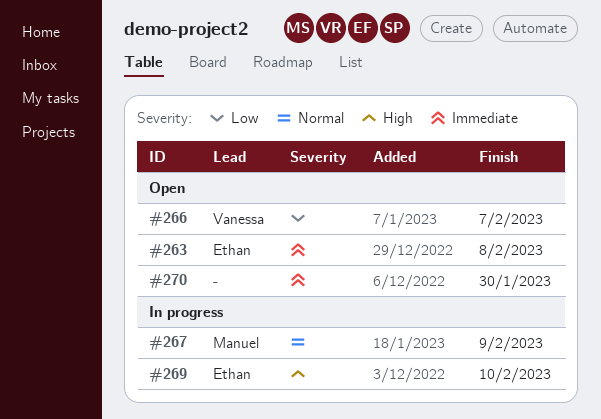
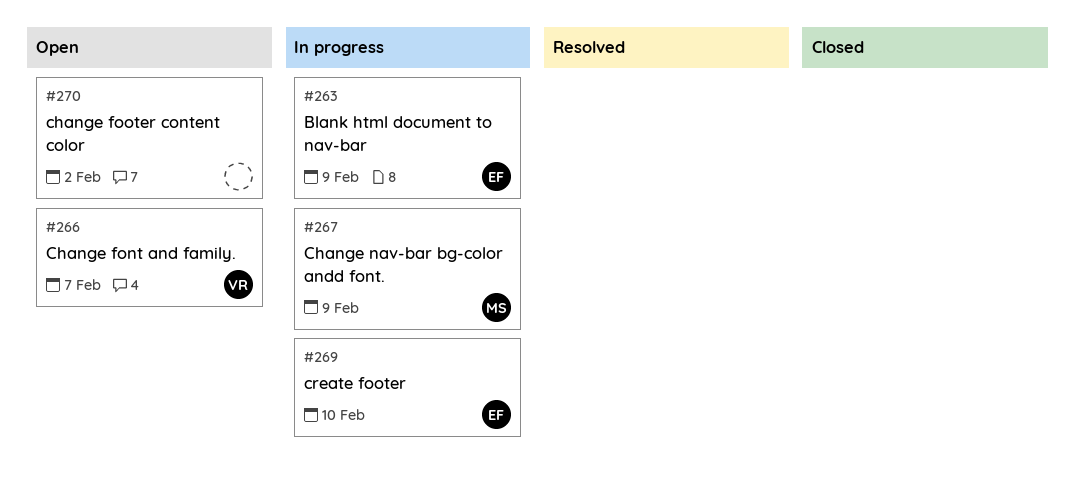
#263, status: Open -> In progress
#263, due: Feb 8 -> Feb 9
#270, due: Jan 30 -> Feb 2

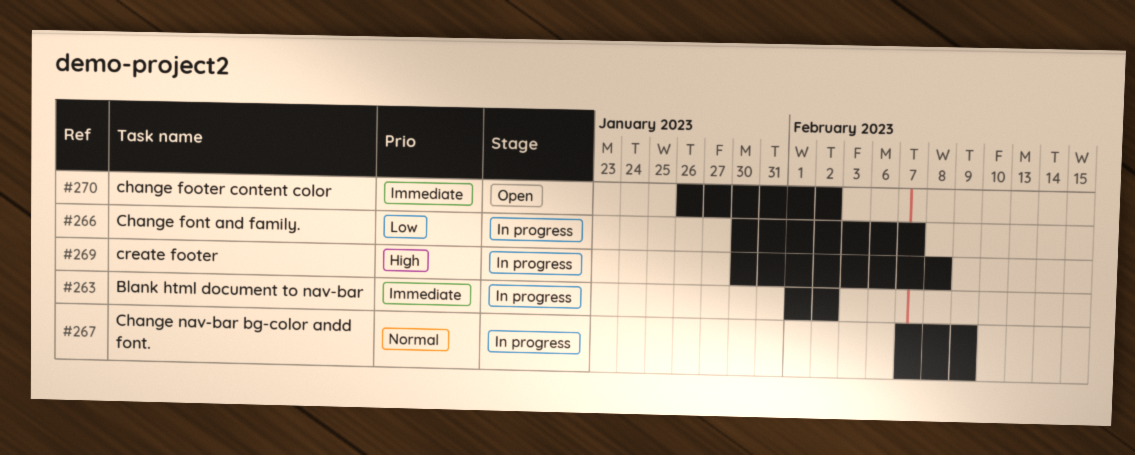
#263, due: Feb 9 -> Feb 2
#266, status: Open -> In progress
#269, due: Feb 10 -> Feb 8

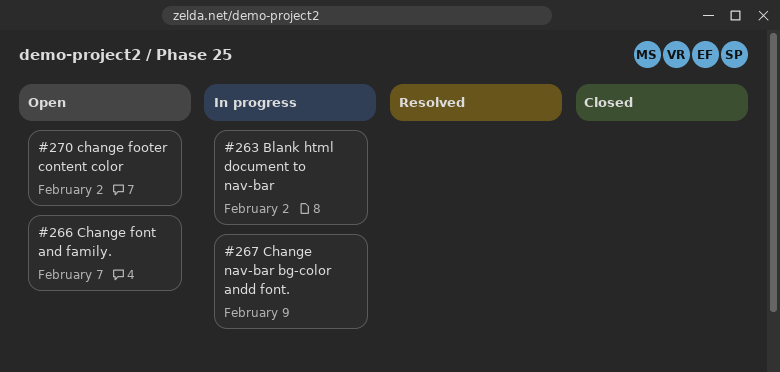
#266, status: In progress -> Open
#269: present -> none

